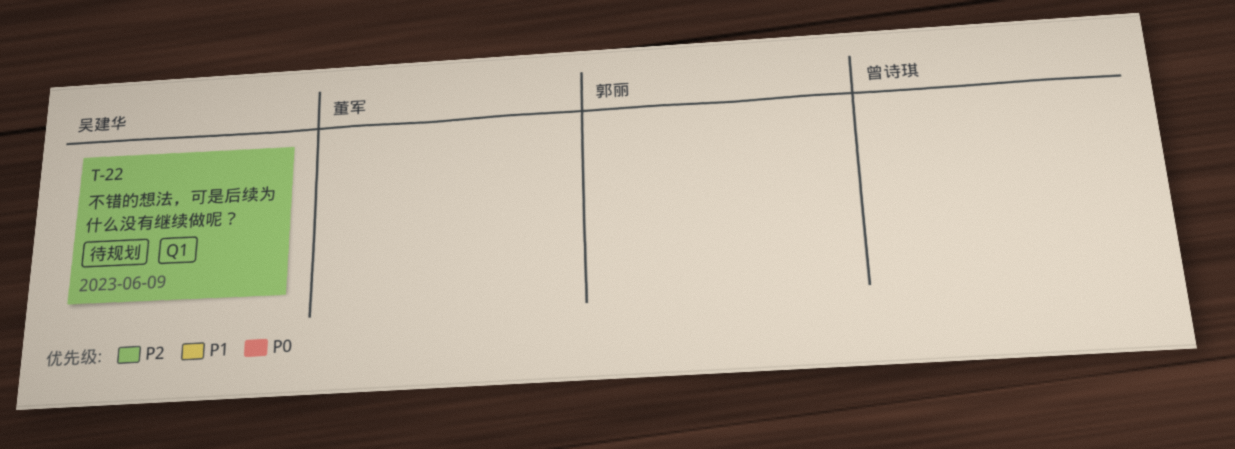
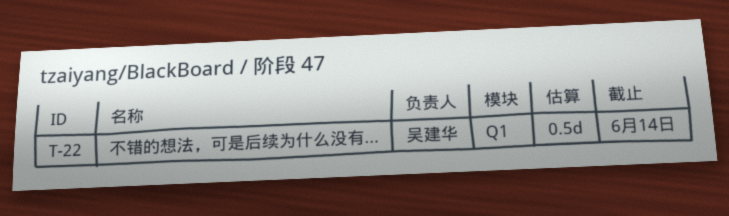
T-22, due: Jun 9 -> Jun 14

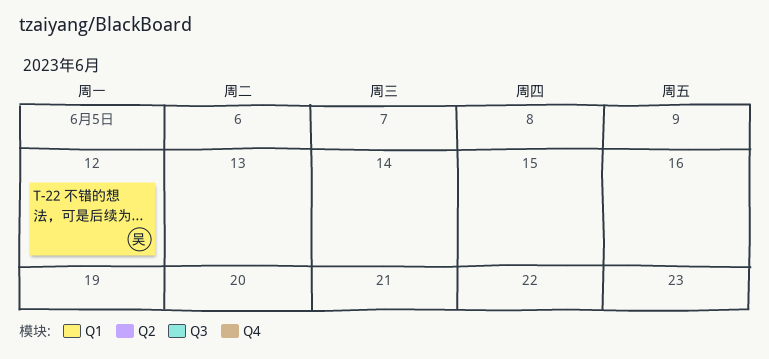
T-22, due: Jun 14 -> Jun 12

